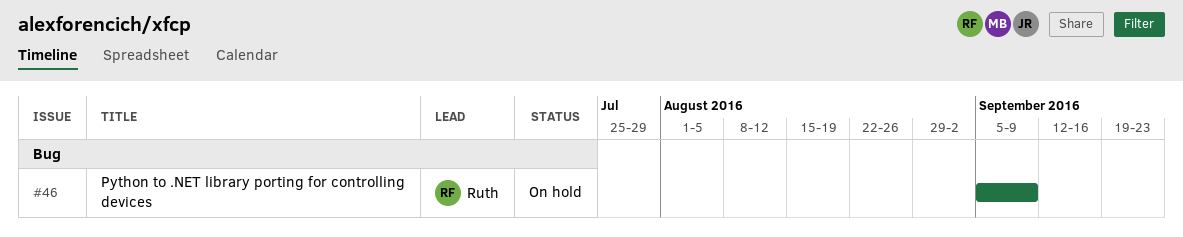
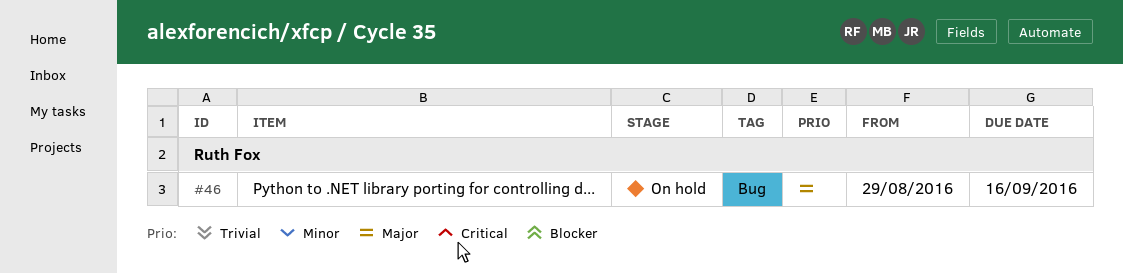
#46, start: Sep 5 -> Aug 29
#46, due: Sep 9 -> Sep 16

